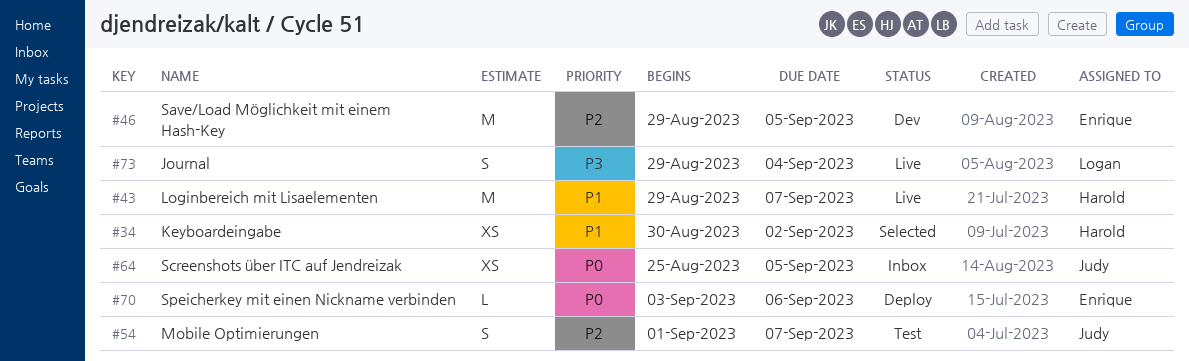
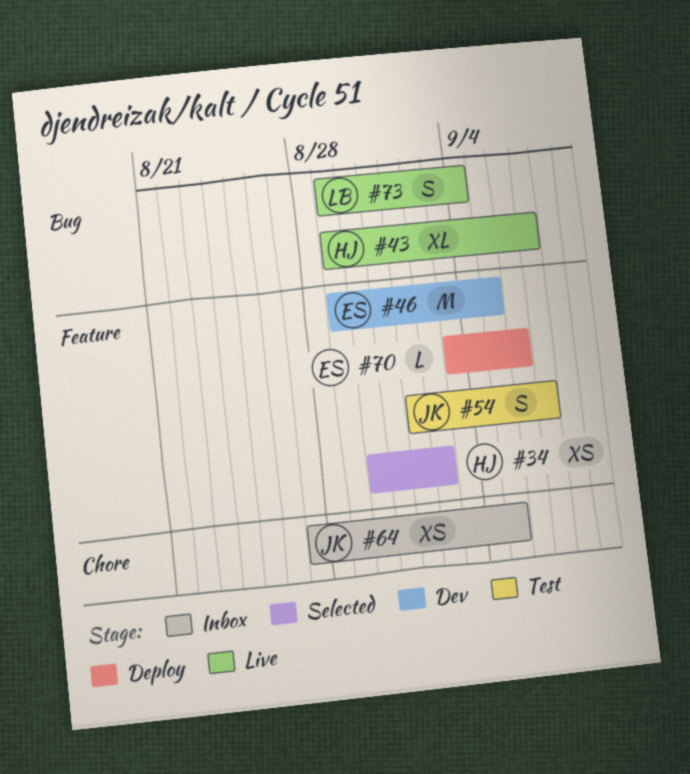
#43, estimate: M -> XL
#64, start: Aug 25 -> Aug 27

